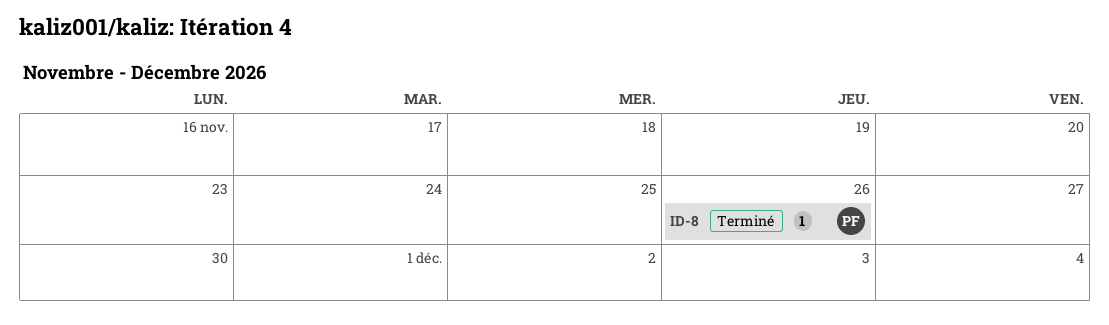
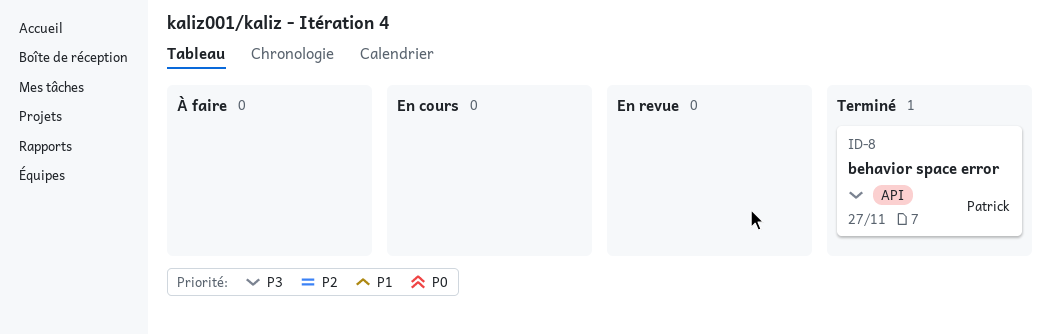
ID-8, due: Nov 26 -> Nov 27

